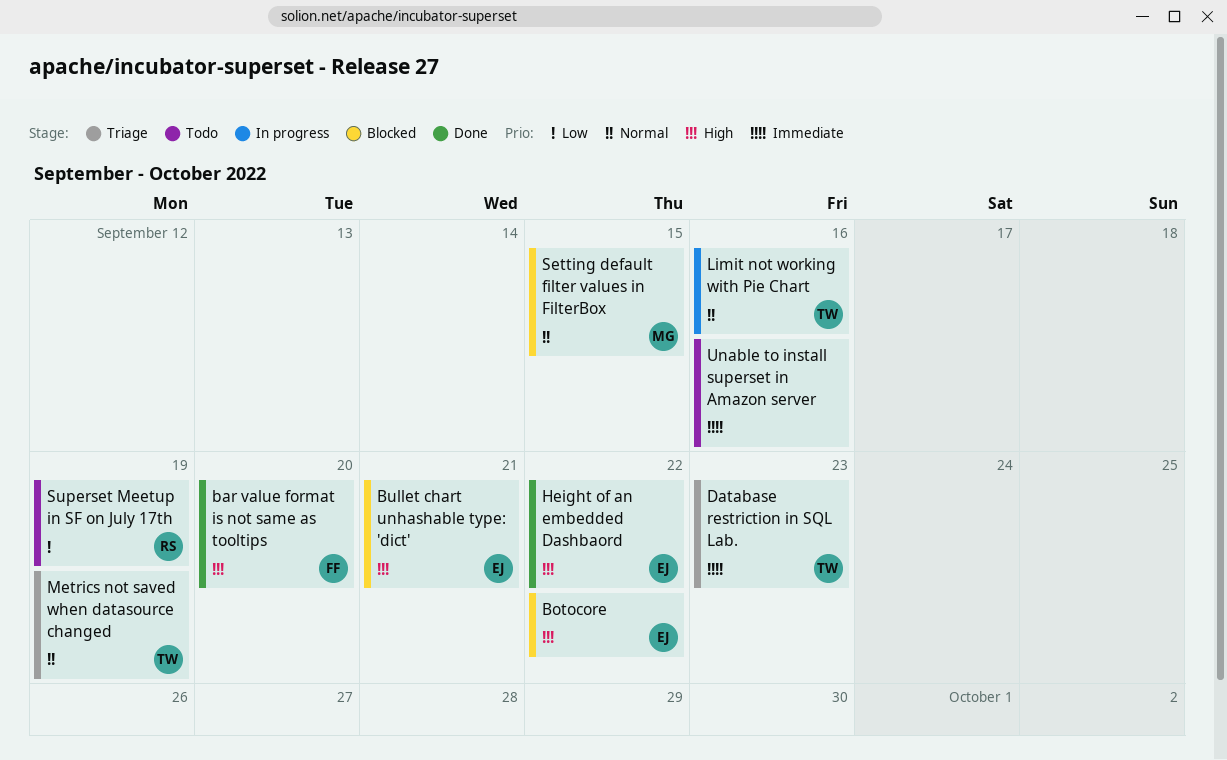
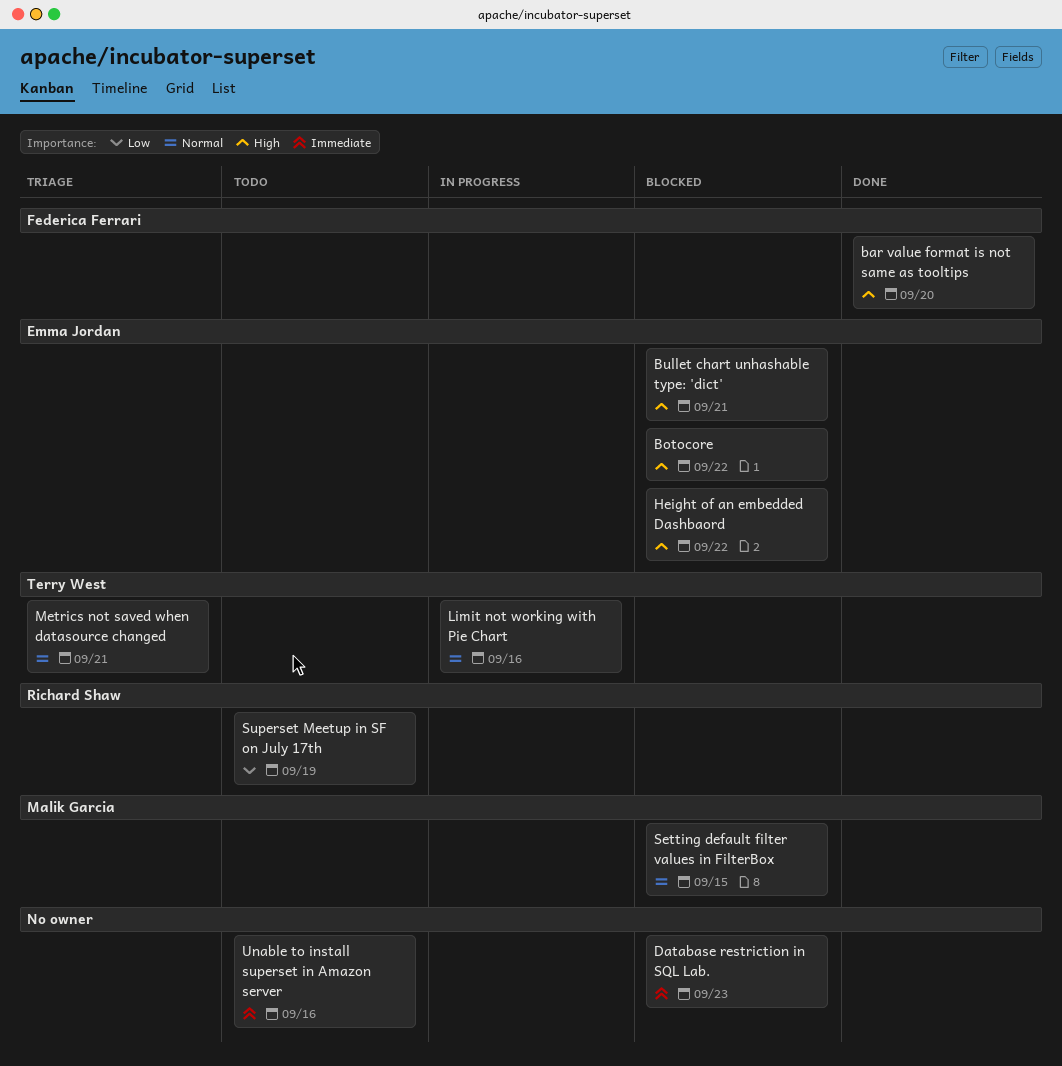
Database restriction in SQL Lab., status: Triage -> Blocked
Database restriction in SQL Lab., owner: Terry West -> none
Height of an embedded Dashbaord, status: Done -> Blocked
Metrics not saved when datasource changed, due: Sep 19 -> Sep 21

